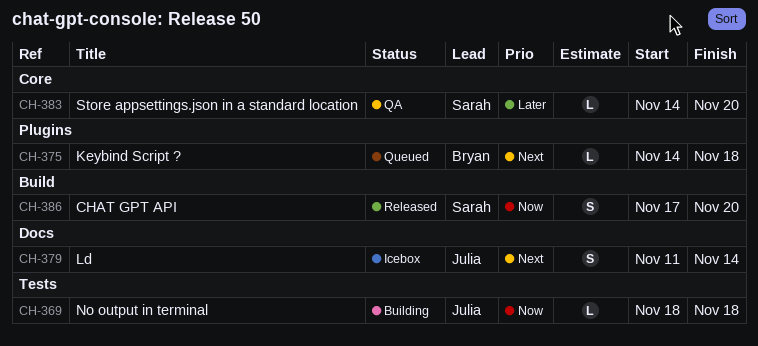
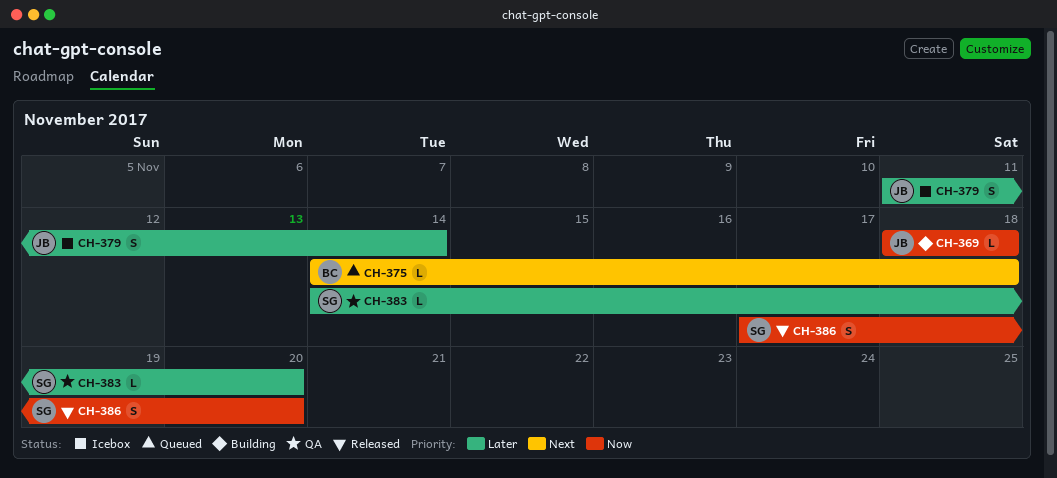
CH-379, priority: Next -> Later

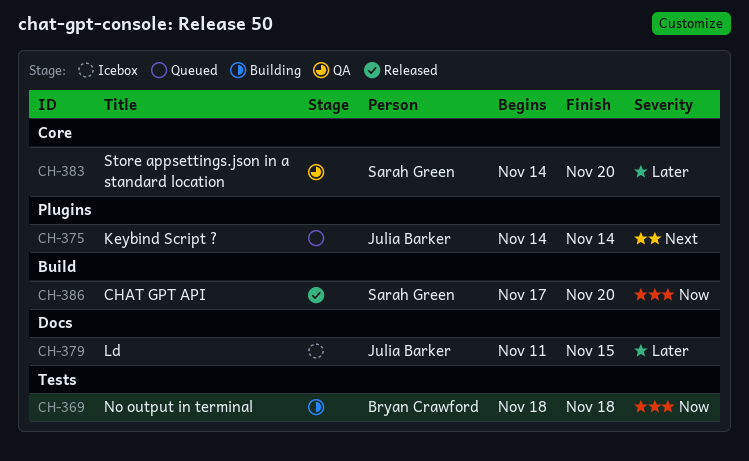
CH-369, owner: Julia Barker -> Bryan Crawford
CH-375, owner: Bryan Crawford -> Julia Barker
CH-375, due: Nov 18 -> Nov 14
CH-379, due: Nov 14 -> Nov 15

